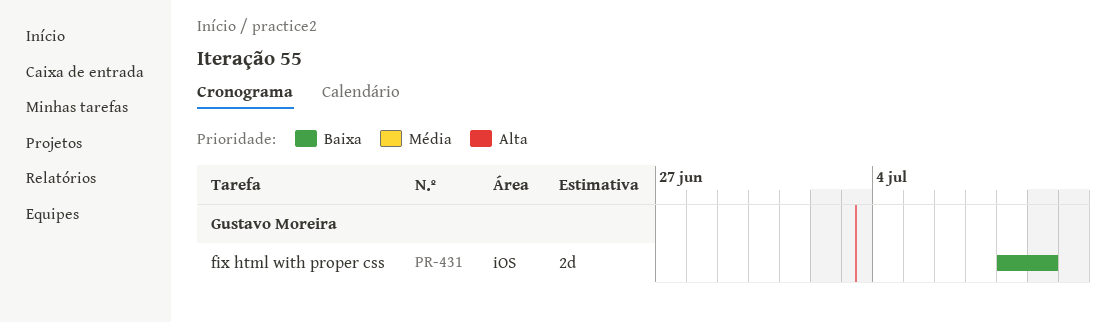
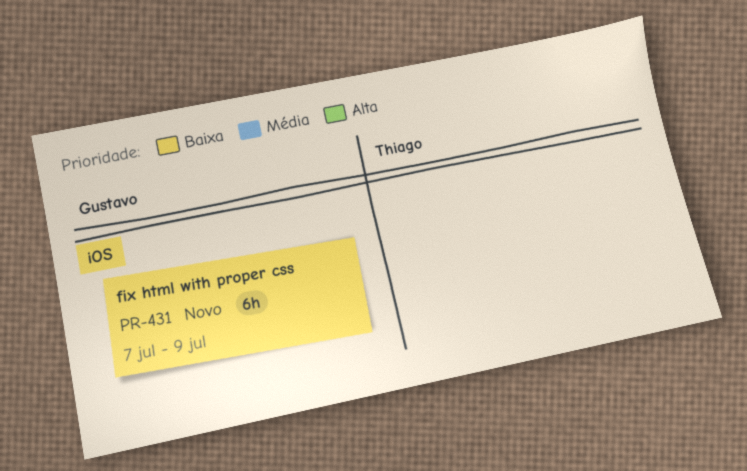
PR-431, estimate: 2d -> 6h
PR-431, start: Jul 8 -> Jul 7

